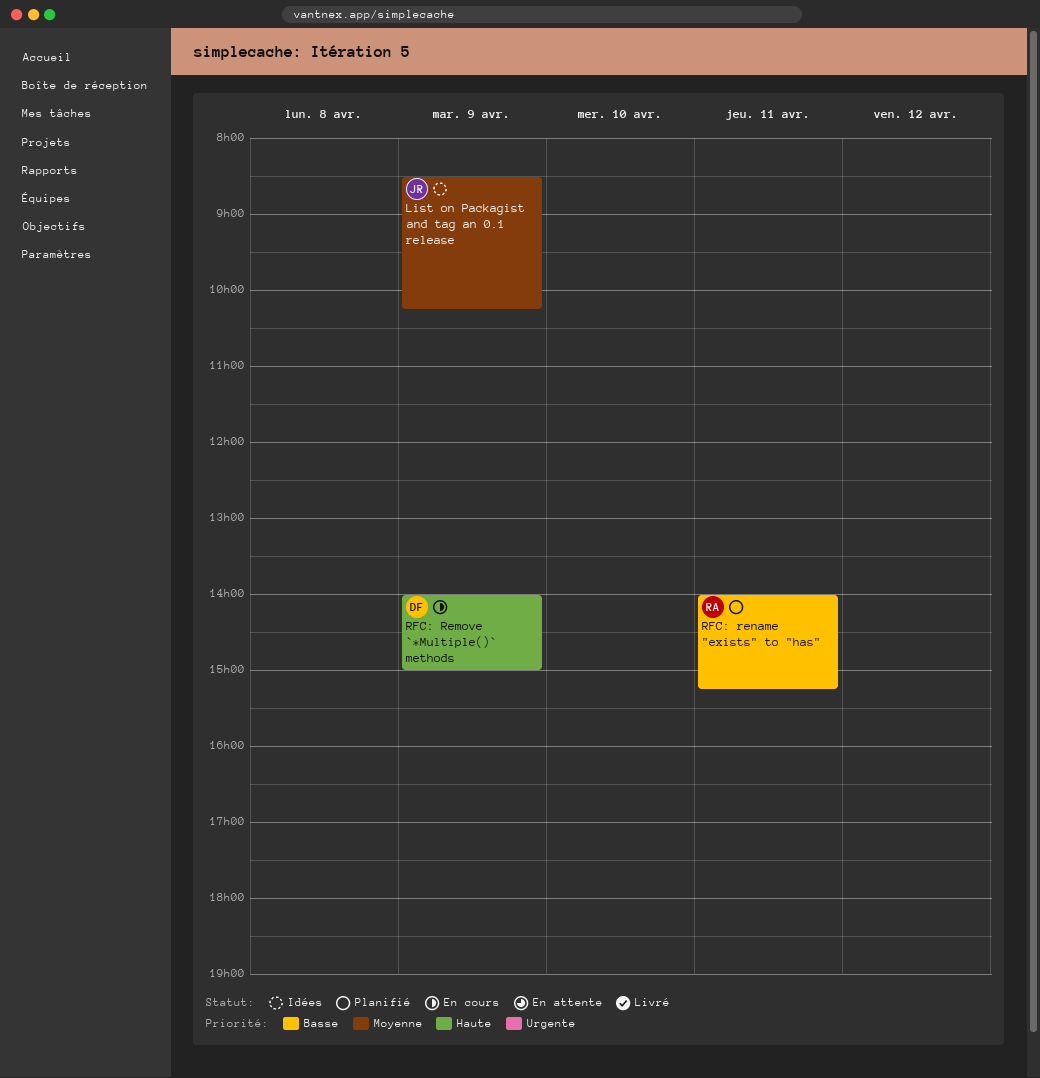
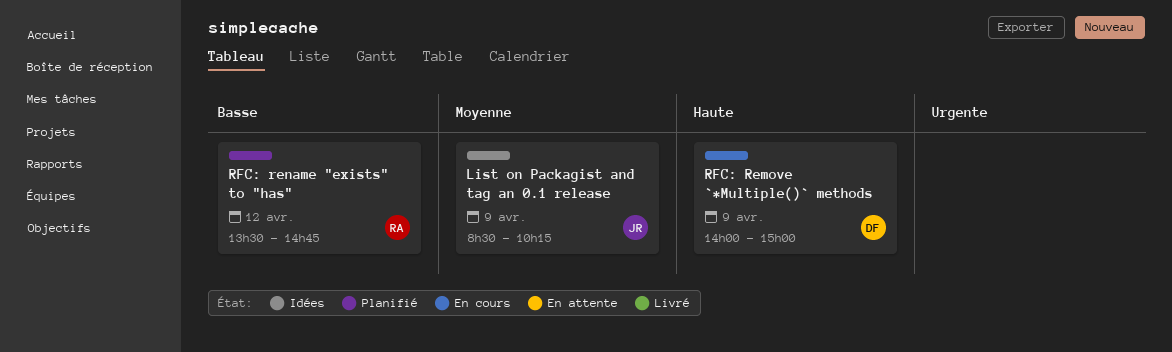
RFC: rename "exists" to "has", day: Apr 11 -> Apr 12
RFC: rename "exists" to "has", begins: 14:00 -> 13:30
RFC: rename "exists" to "has", ends: 15:15 -> 14:45

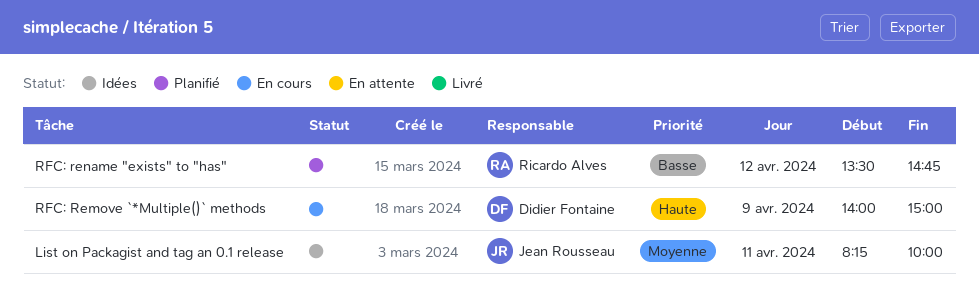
List on Packagist and tag an 0.1 release, day: Apr 9 -> Apr 11
List on Packagist and tag an 0.1 release, begins: 08:30 -> 08:15
List on Packagist and tag an 0.1 release, ends: 10:15 -> 10:00

